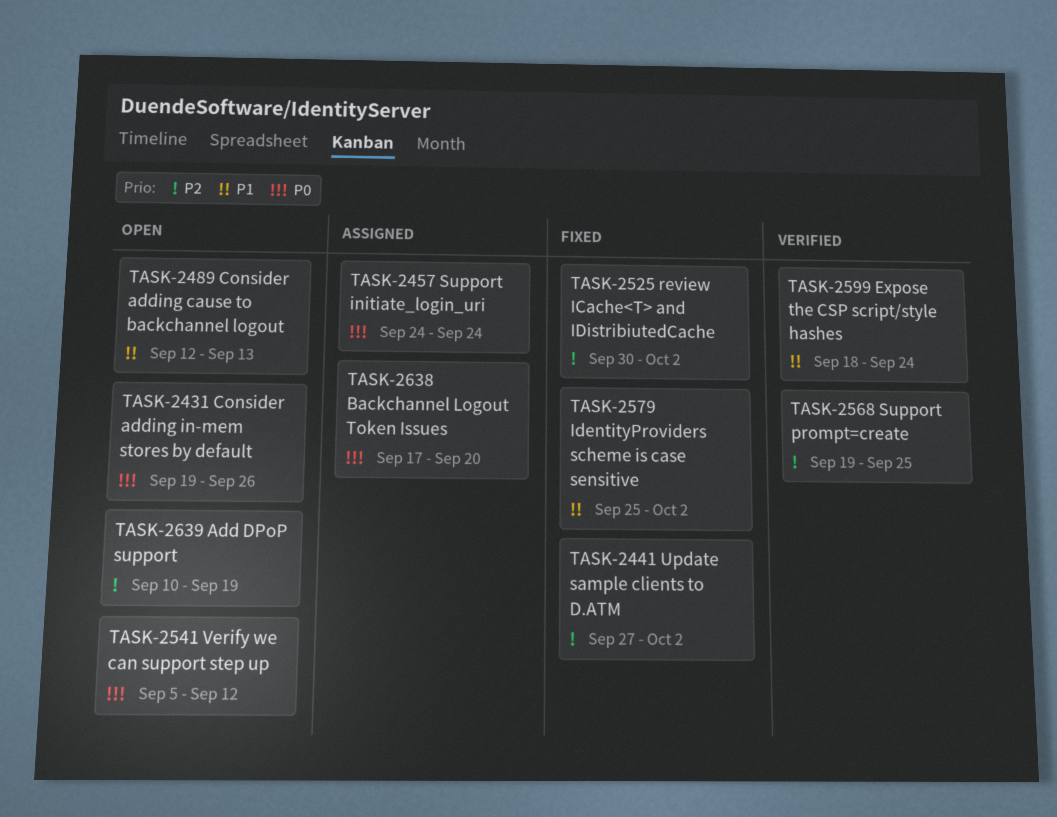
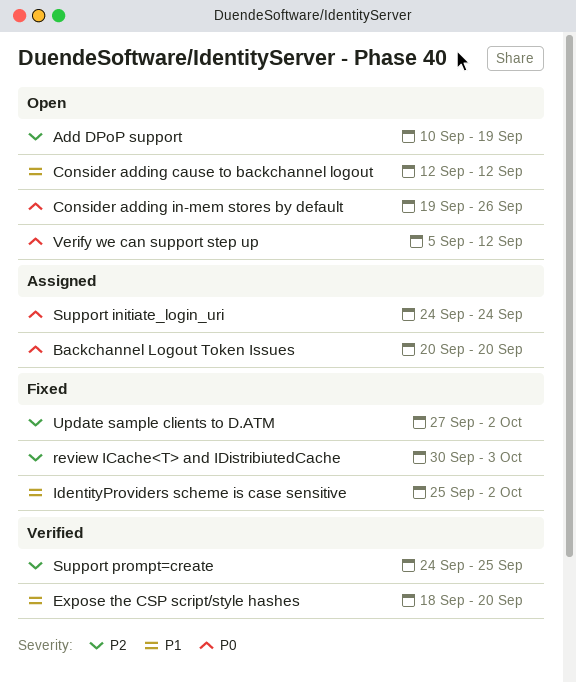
Backchannel Logout Token Issues, start: Sep 17 -> Sep 20
Consider adding cause to backchannel logout, due: Sep 13 -> Sep 12
Expose the CSP script/style hashes, due: Sep 24 -> Sep 20
review ICache<T> and IDistribiutedCache, due: Oct 2 -> Oct 3
Support prompt=create, start: Sep 19 -> Sep 24

